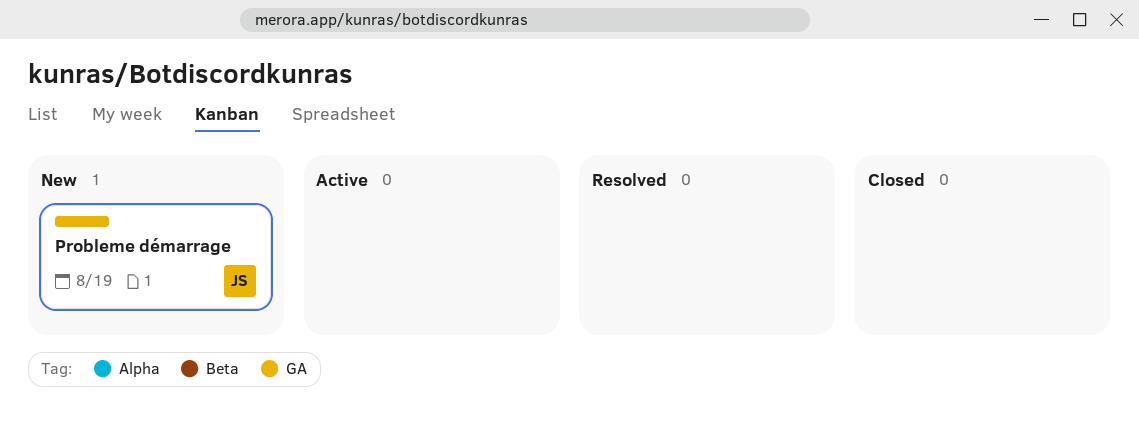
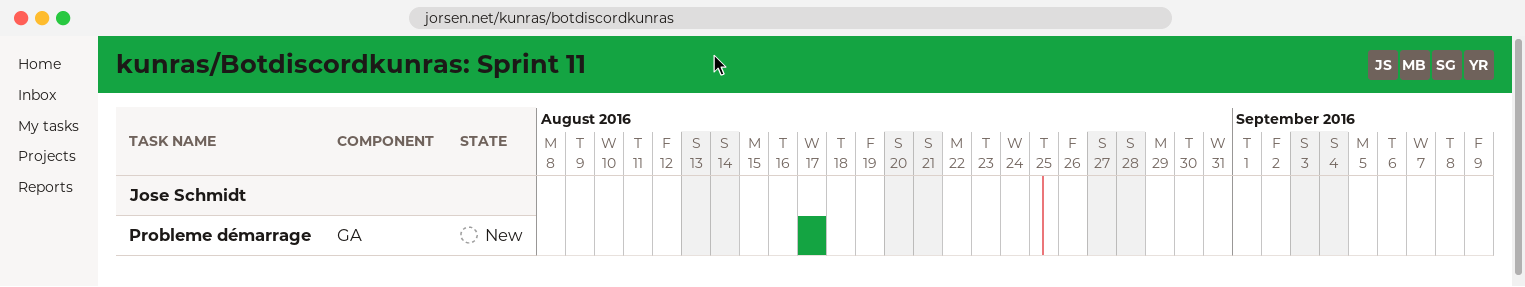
Probleme démarrage, due: Aug 19 -> Aug 17

